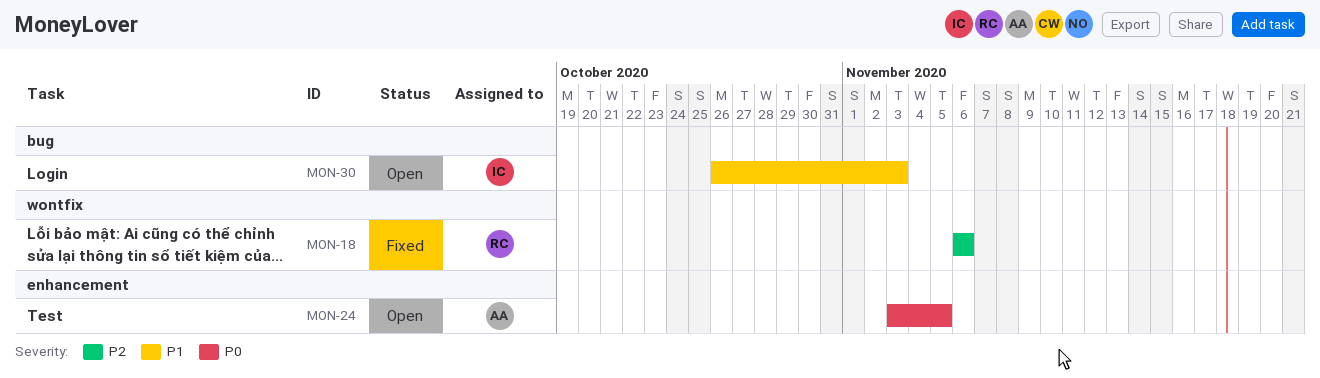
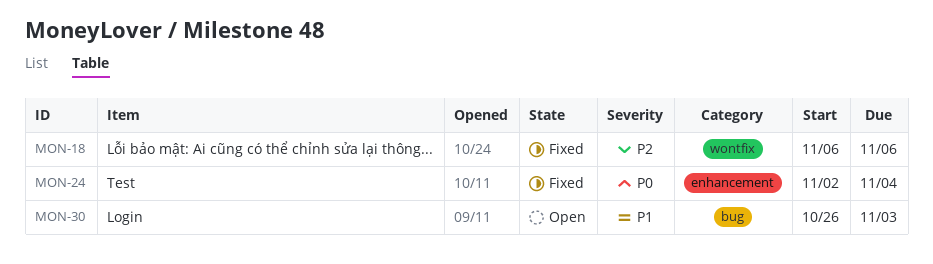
MON-24, status: Open -> Fixed
MON-24, start: Nov 3 -> Nov 2
MON-24, due: Nov 5 -> Nov 4

